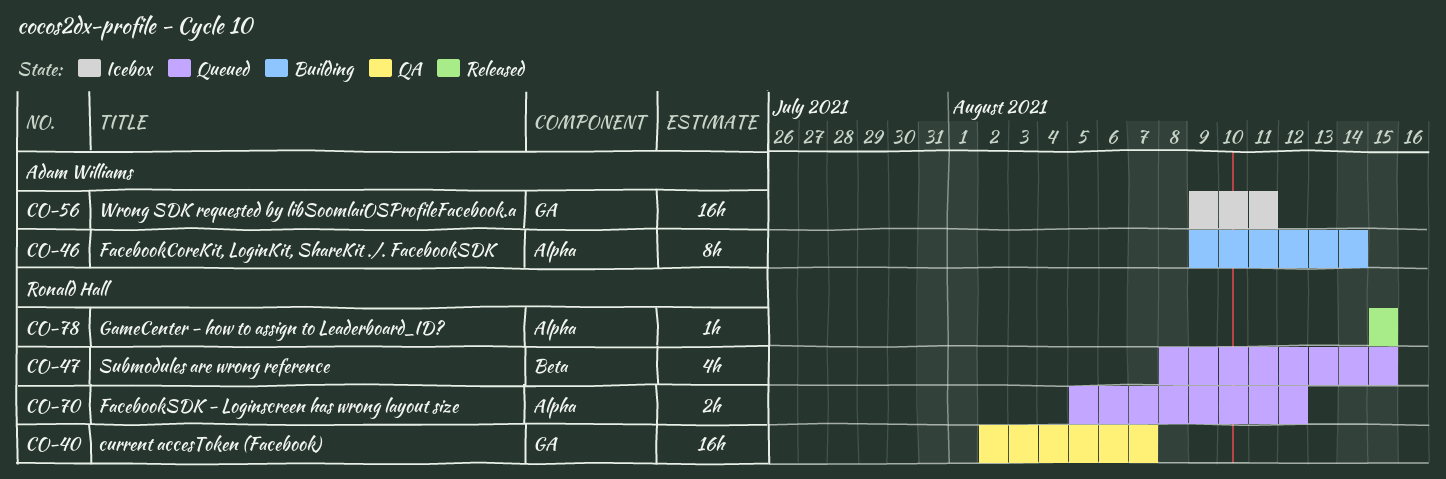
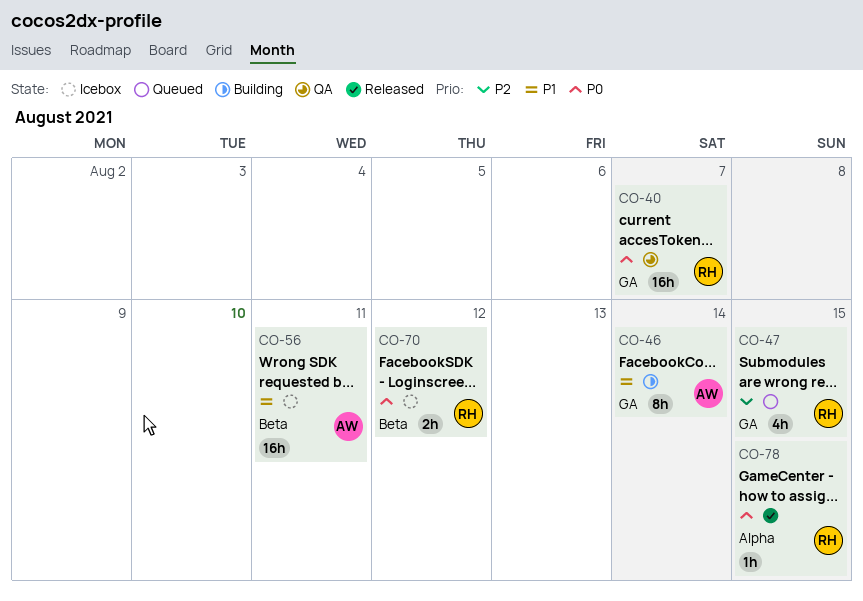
CO-46, label: Alpha -> GA
CO-47, label: Beta -> GA
CO-56, label: GA -> Beta
CO-70, status: Queued -> Icebox
CO-70, label: Alpha -> Beta

